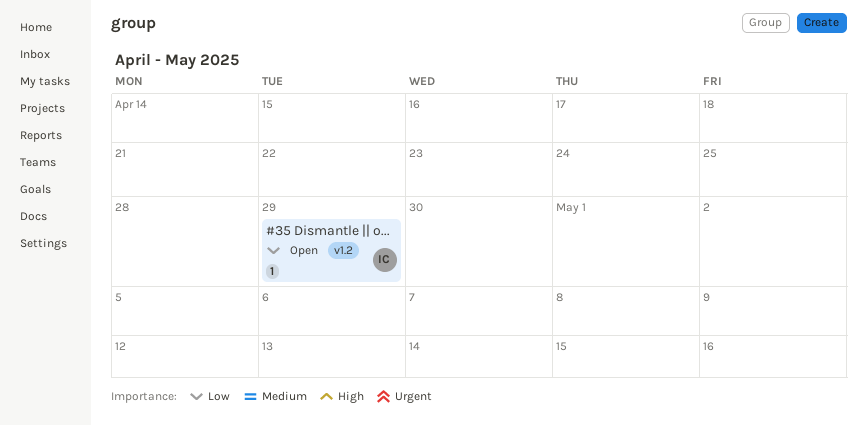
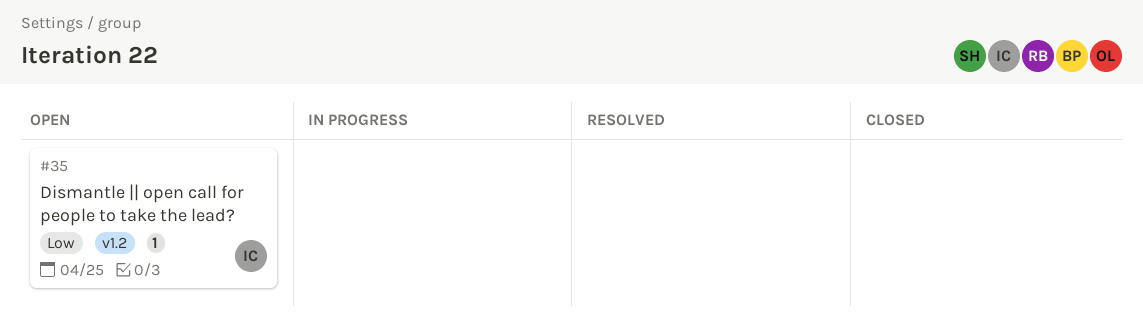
#35, due: Apr 29 -> Apr 25

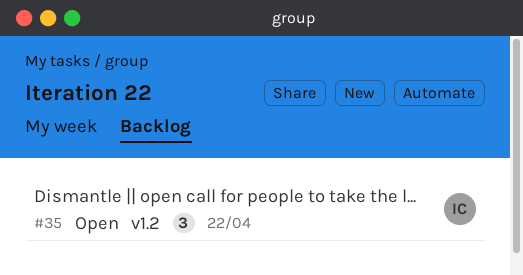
#35, estimate: 1 -> 3
#35, due: Apr 25 -> Apr 22

